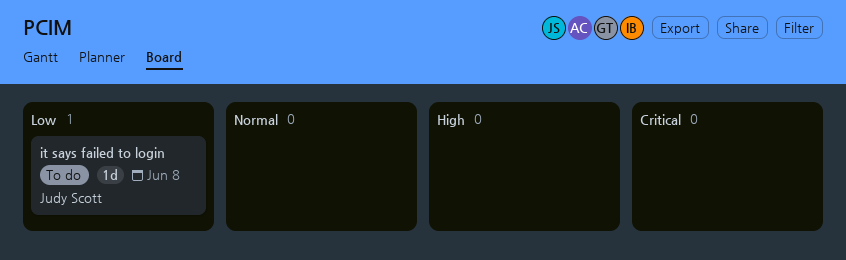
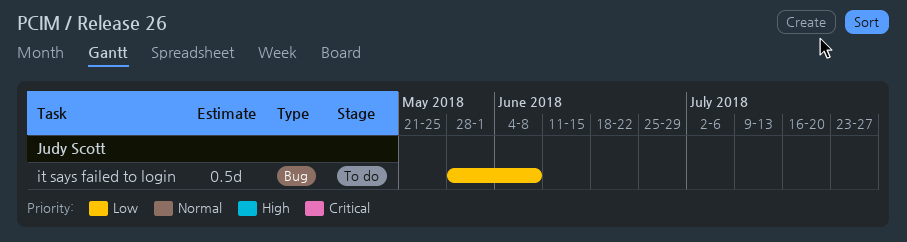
it says failed to login, estimate: 1d -> 0.5d

